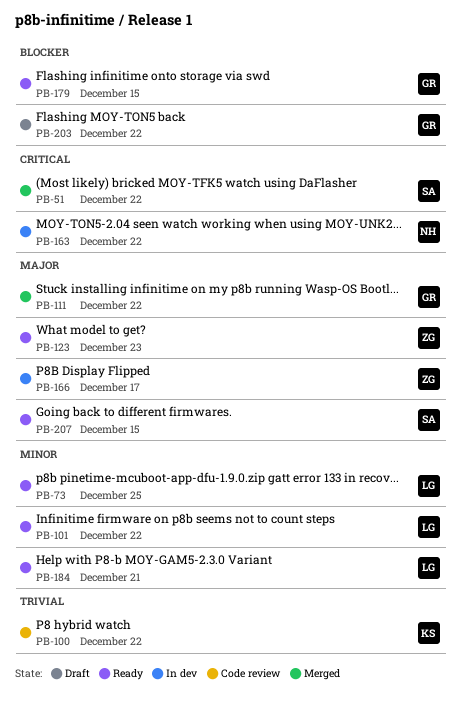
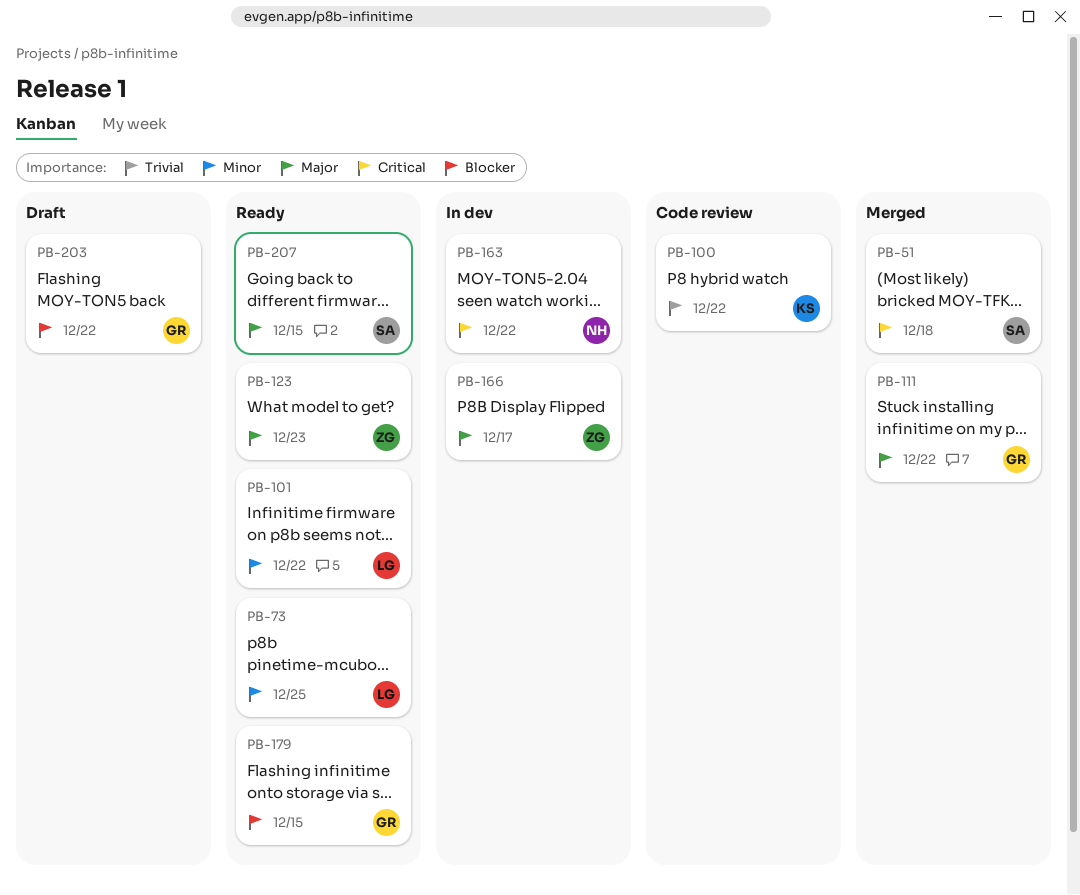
PB-51, due: Dec 22 -> Dec 18
PB-184: present -> none

